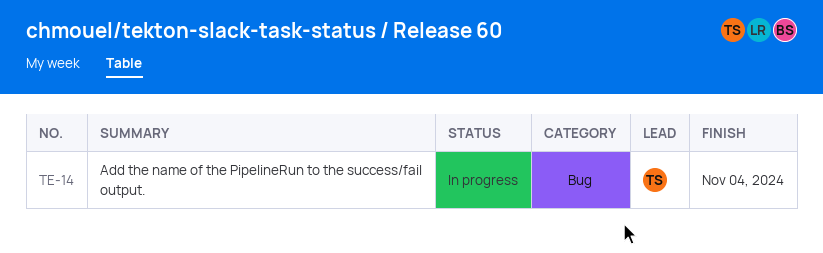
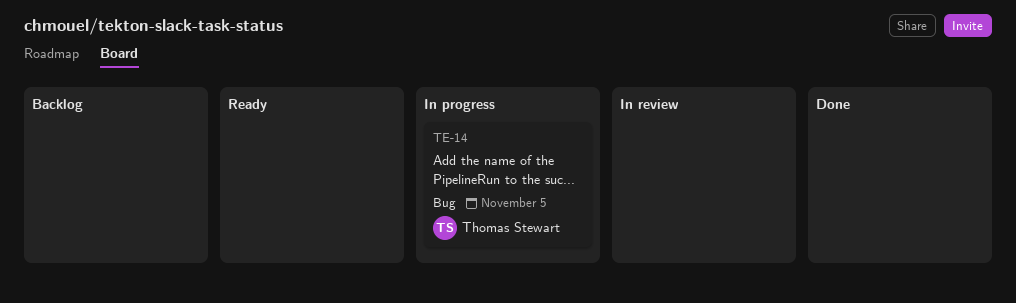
TE-14, due: Nov 4 -> Nov 5

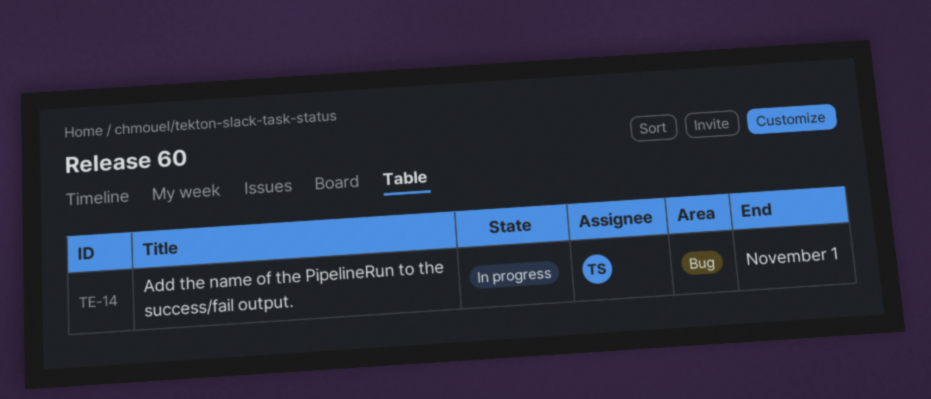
TE-14, due: Nov 5 -> Nov 1

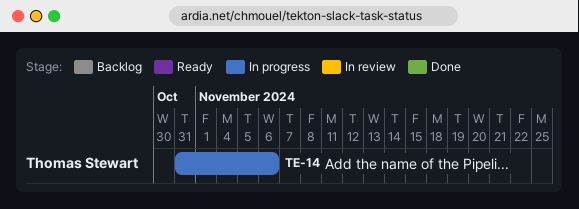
TE-14, due: Nov 1 -> Nov 6

